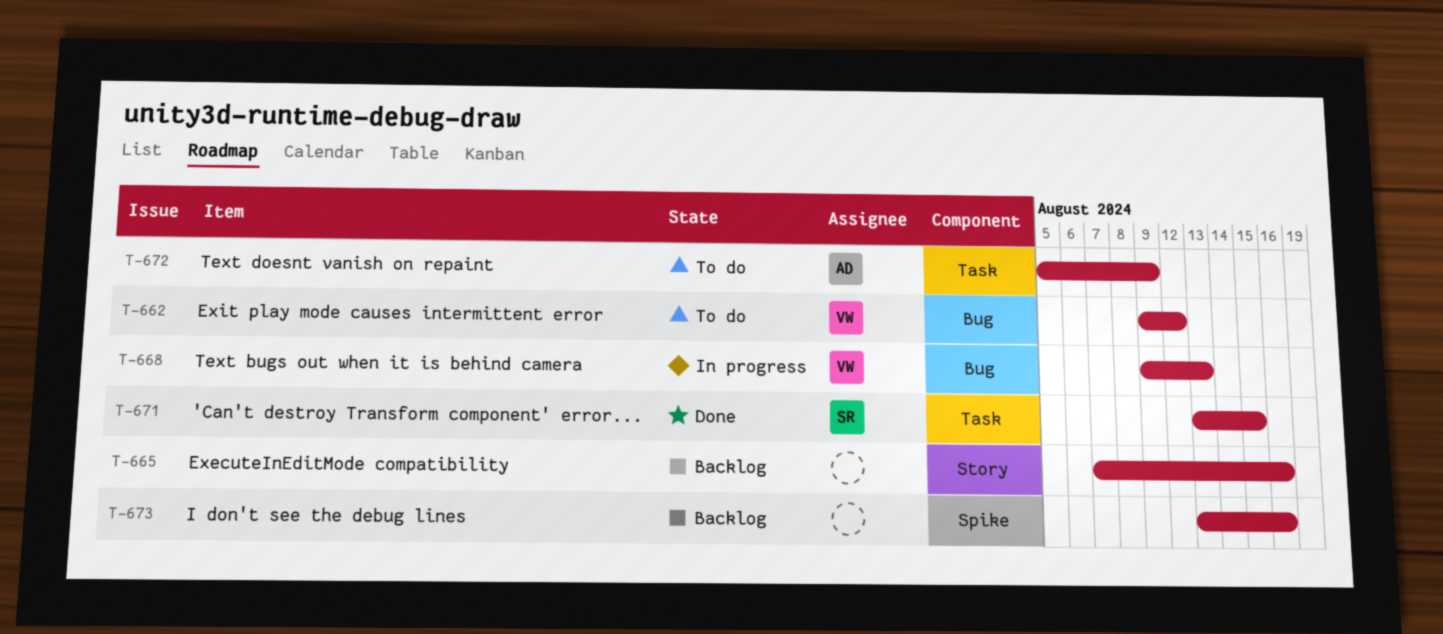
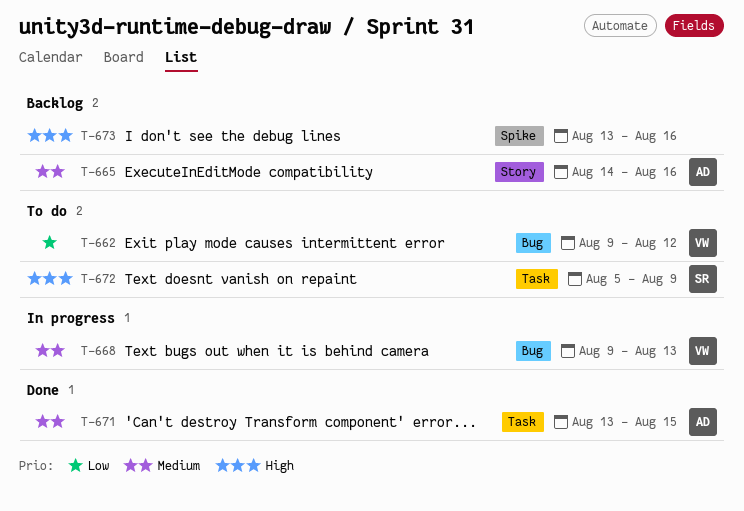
T-665, owner: none -> AD
T-665, start: Aug 7 -> Aug 14
T-671, owner: SR -> AD
T-672, owner: AD -> SR

